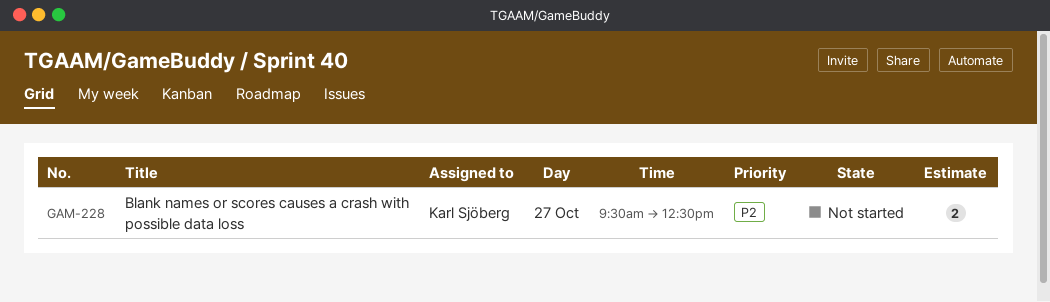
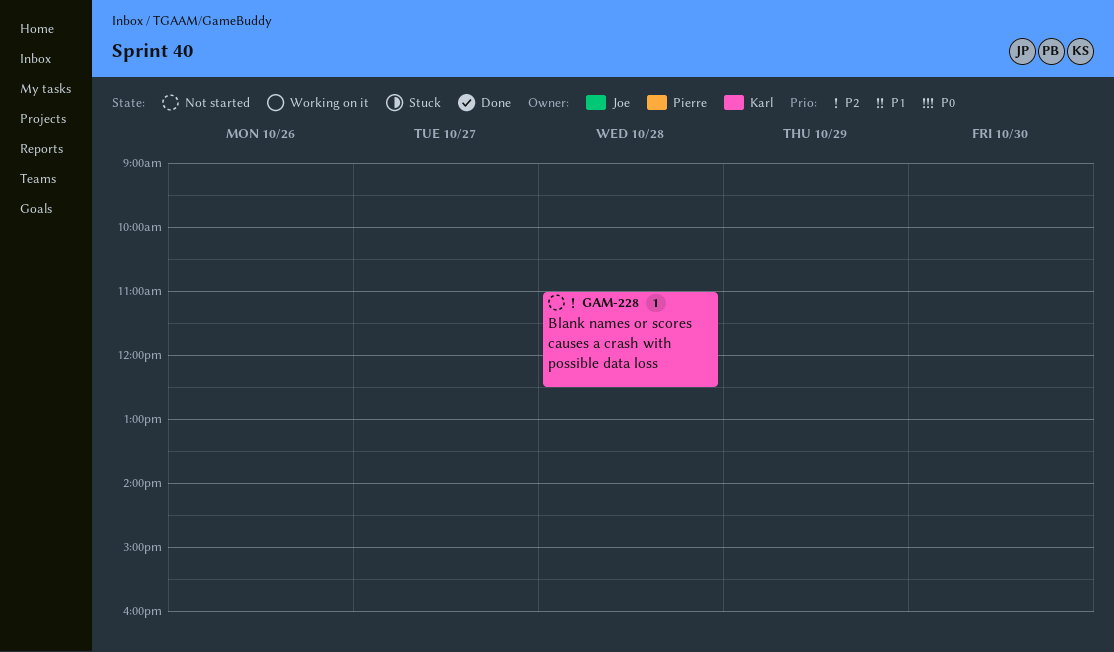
GAM-228, estimate: 2 -> 1
GAM-228, day: Oct 27 -> Oct 28
GAM-228, begins: 09:30 -> 11:00

